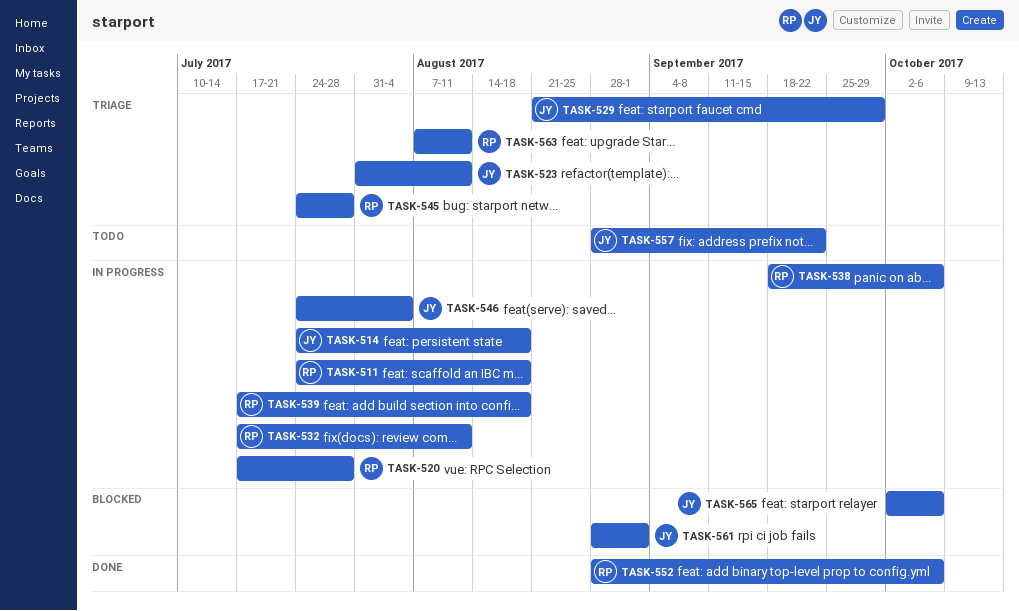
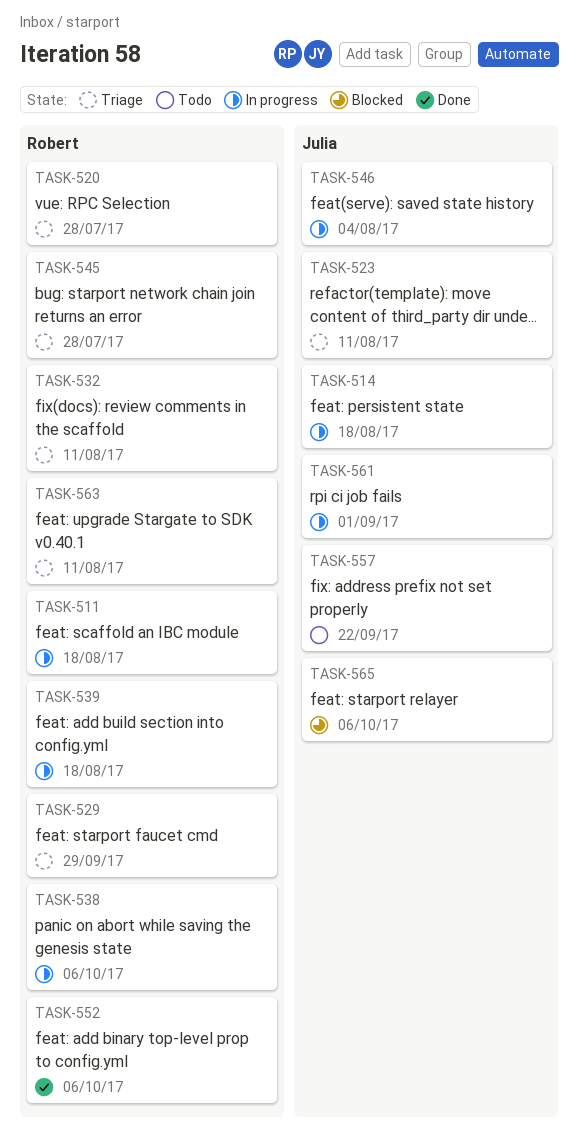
TASK-520, status: In progress -> Triage
TASK-529, owner: Julia -> Robert
TASK-532, status: In progress -> Triage
TASK-561, status: Blocked -> In progress

